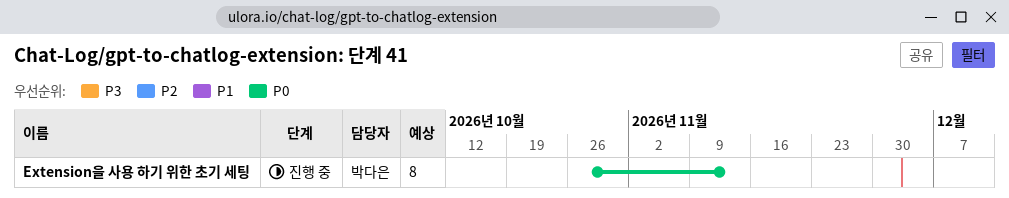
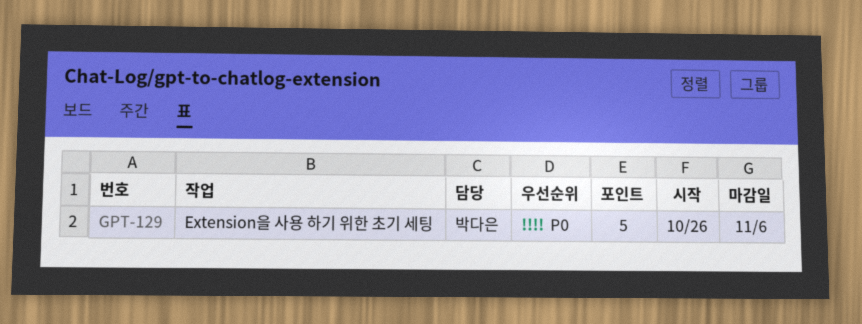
Extension을 사용 하기 위한 초기 세팅, estimate: 8 -> 5
Extension을 사용 하기 위한 초기 세팅, due: Nov 13 -> Nov 6

